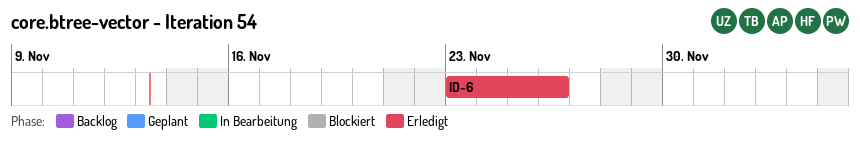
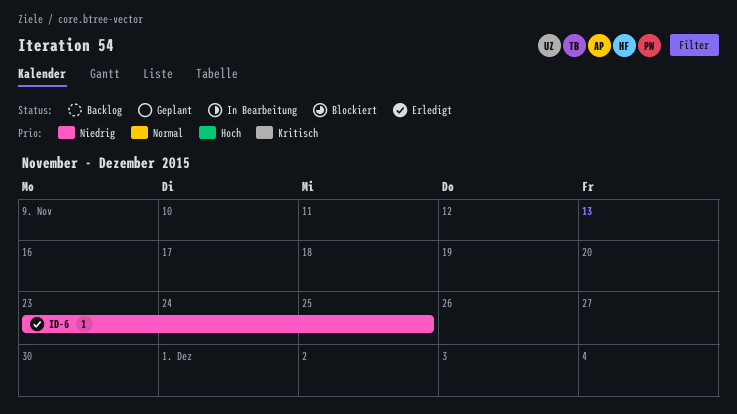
ID-6, due: Nov 26 -> Nov 25

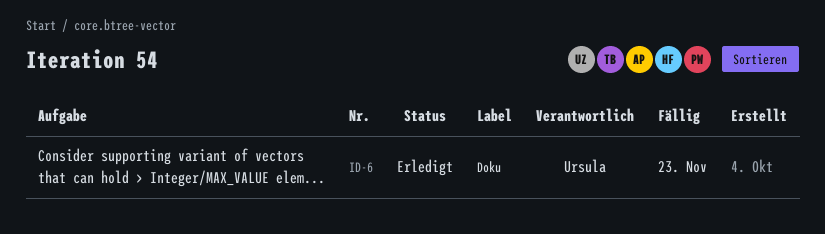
ID-6, due: Nov 25 -> Nov 23

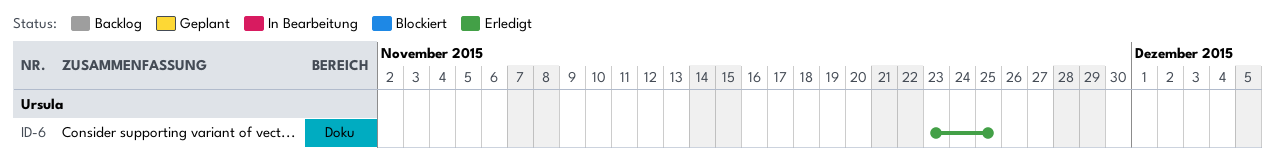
ID-6, due: Nov 23 -> Nov 25

